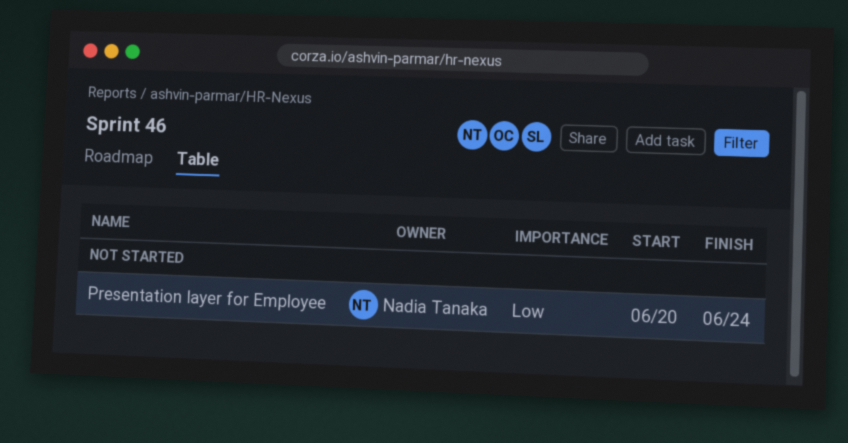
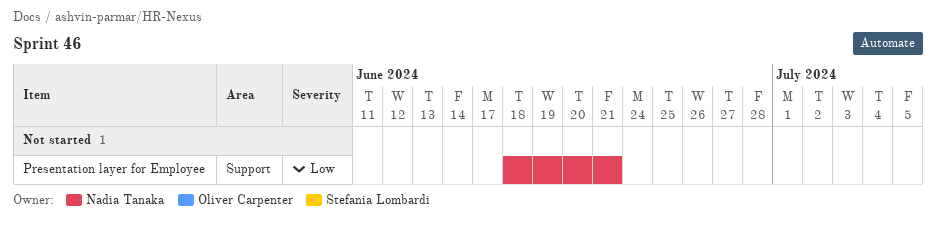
Presentation layer for Employee, start: Jun 20 -> Jun 18
Presentation layer for Employee, due: Jun 24 -> Jun 21

